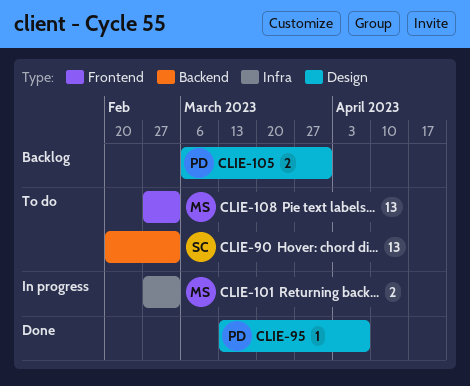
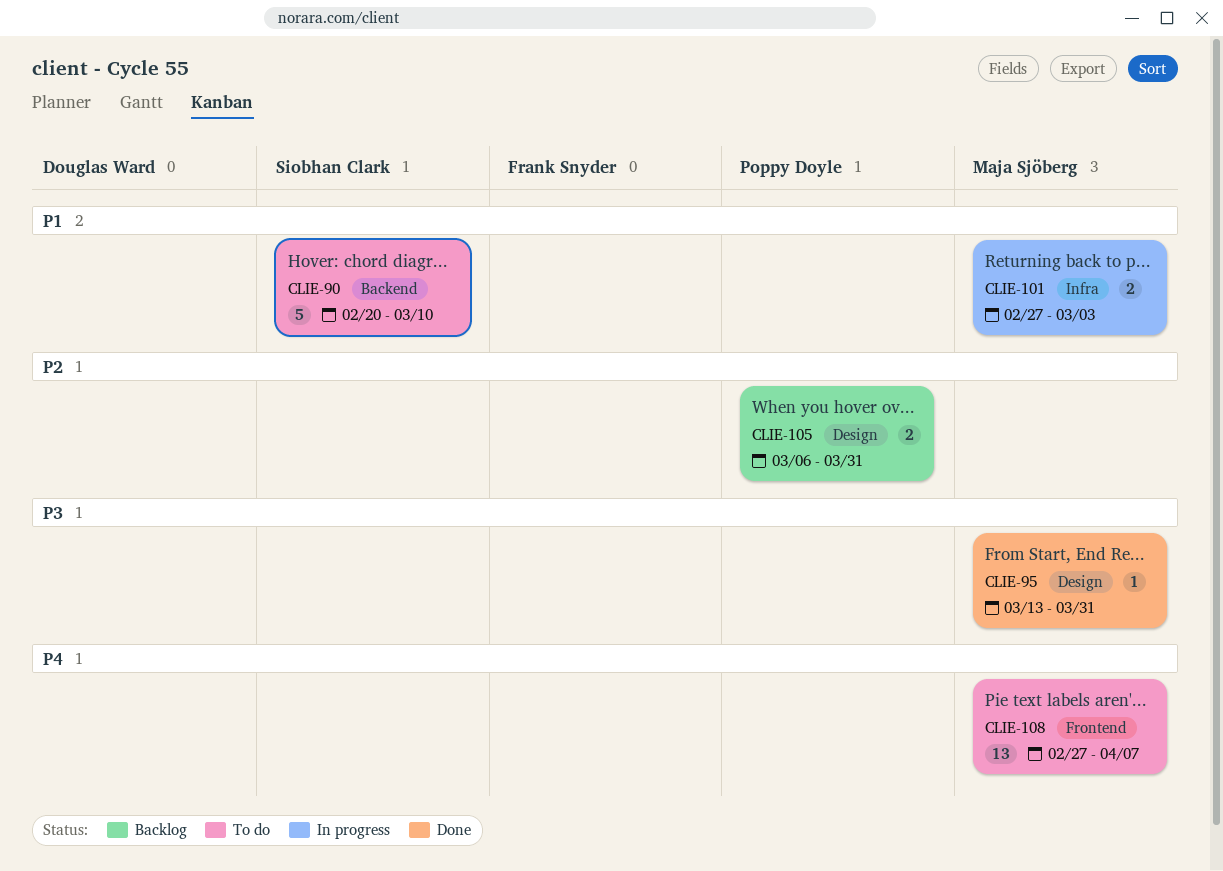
CLIE-90, estimate: 13 -> 5
CLIE-90, due: Mar 3 -> Mar 10
CLIE-95, owner: Poppy Doyle -> Maja Sjöberg
CLIE-95, due: Apr 7 -> Mar 31
CLIE-108, due: Mar 3 -> Apr 7

